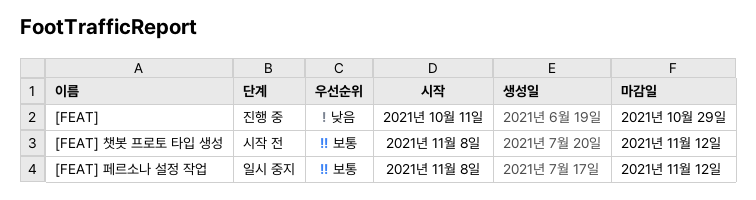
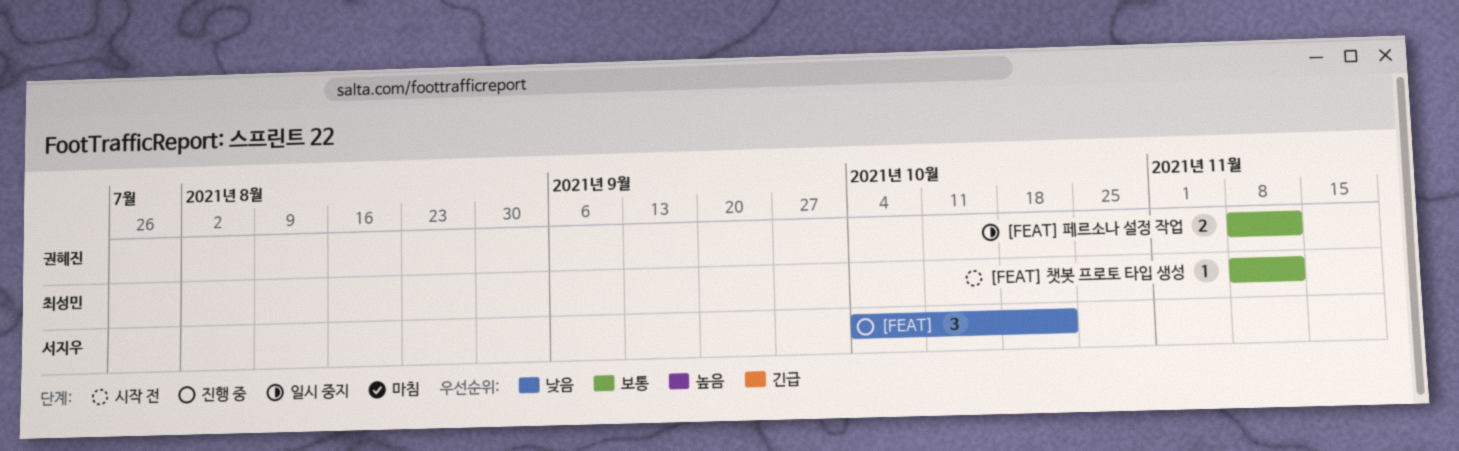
[FEAT], start: Oct 11 -> Oct 4
[FEAT], due: Oct 29 -> Oct 22

